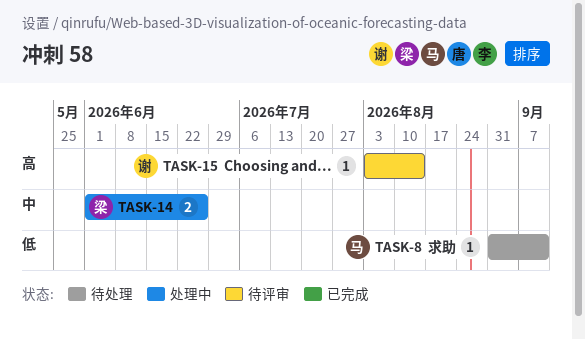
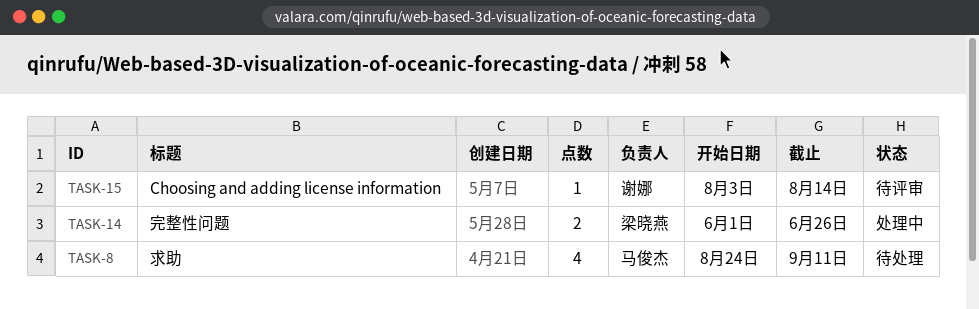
TASK-8, estimate: 1 -> 4
TASK-8, start: Aug 31 -> Aug 24

